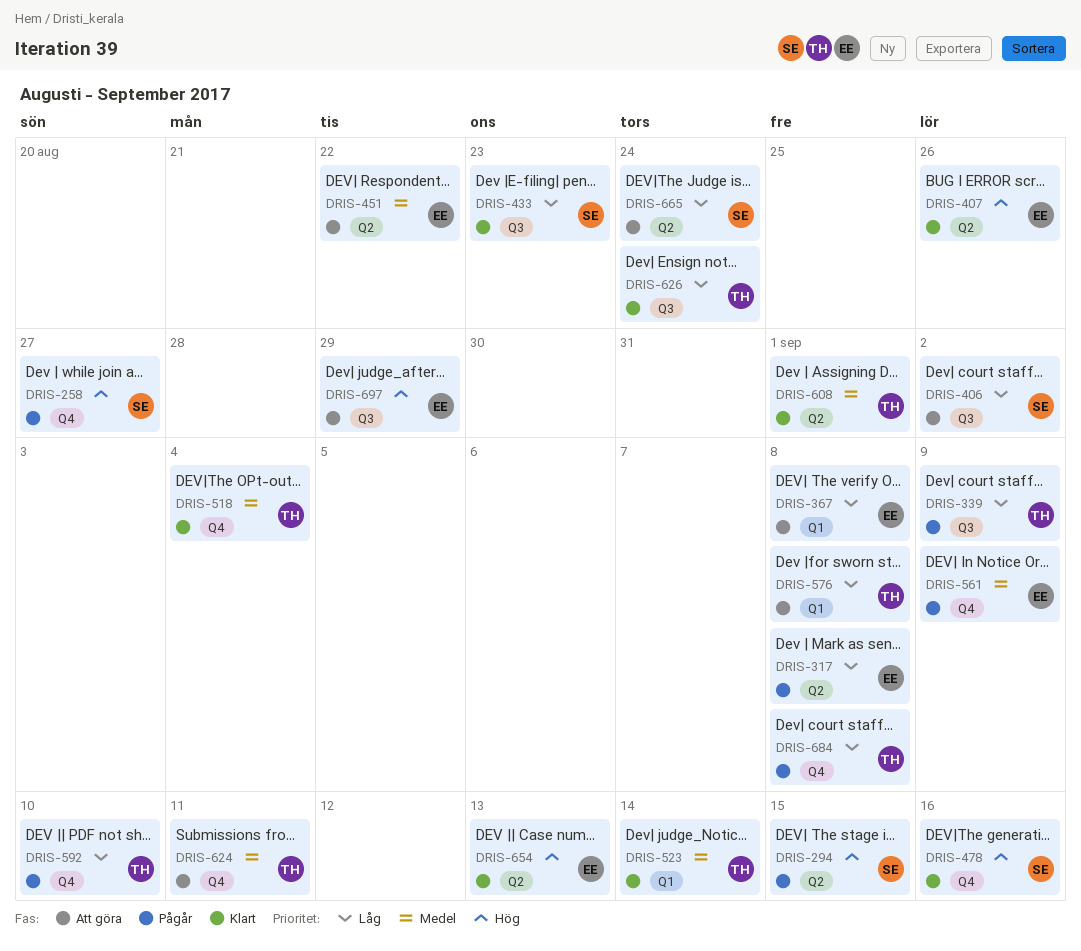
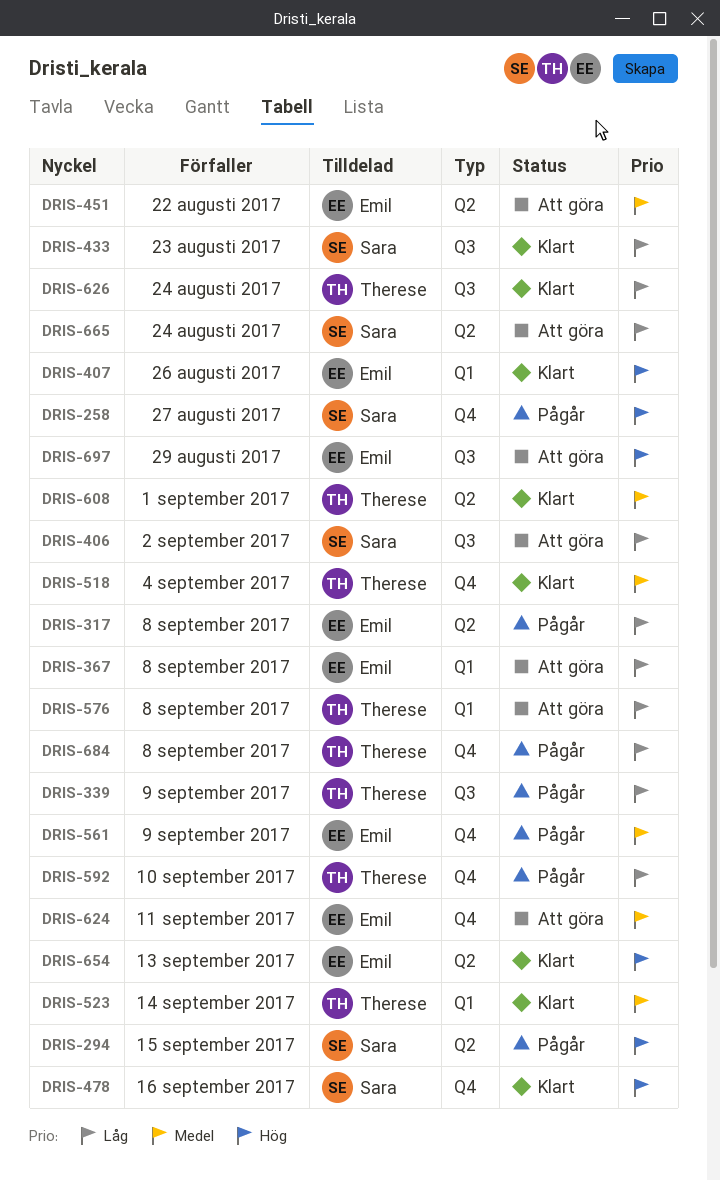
DRIS-407, label: Q2 -> Q1
DRIS-624, owner: Therese -> Emil

